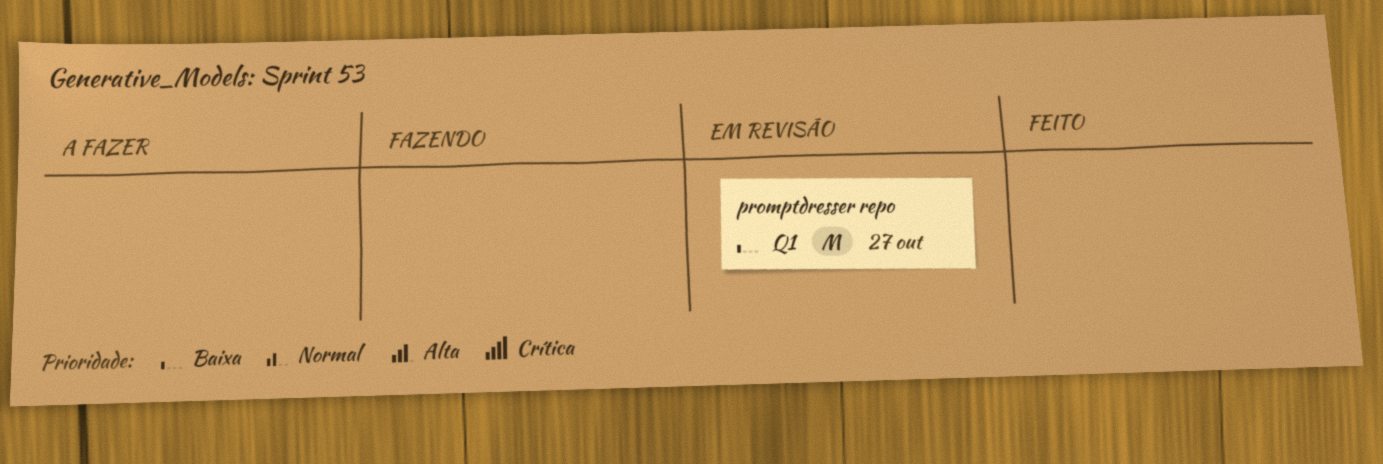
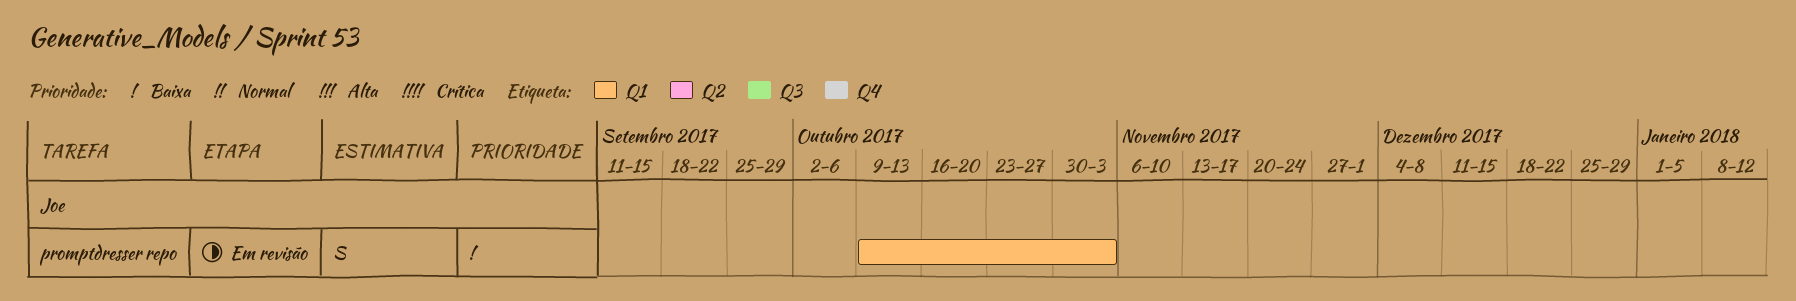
promptdresser repo, estimate: M -> S
promptdresser repo, due: Oct 27 -> Nov 3

